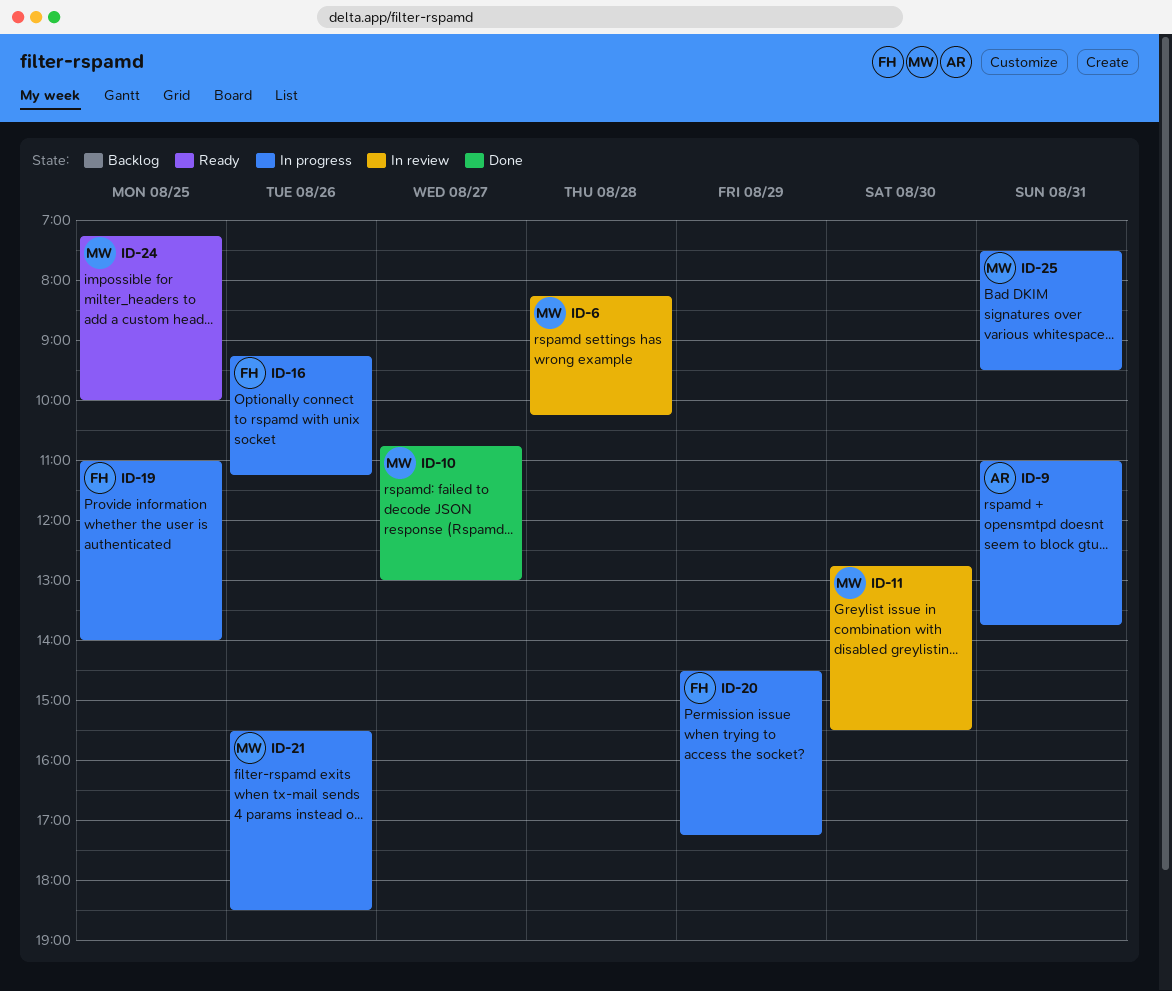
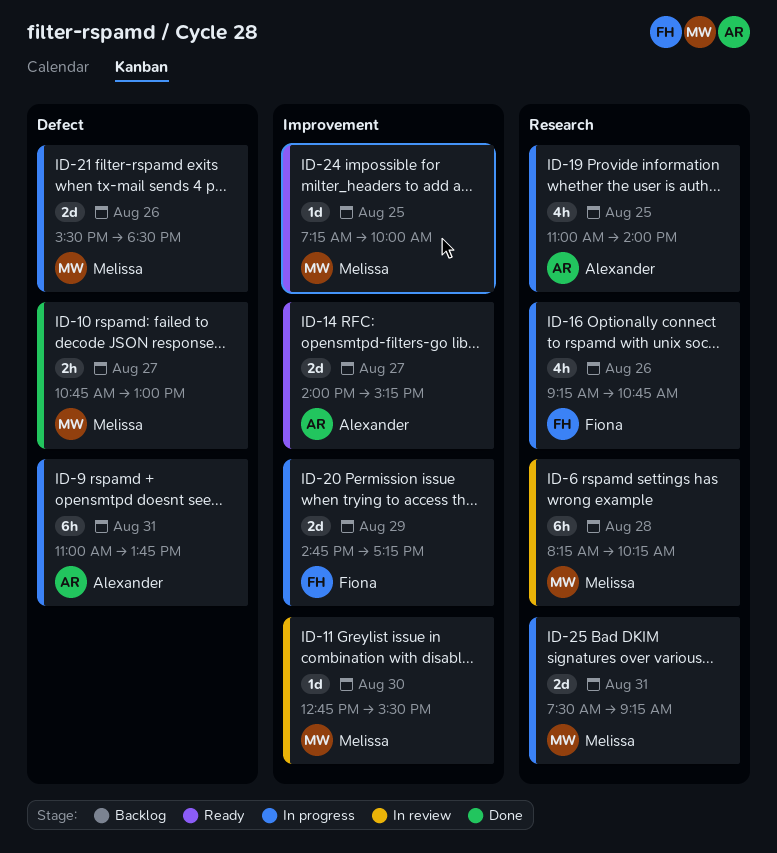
ID-14: none -> present
ID-16, ends: 11:15 -> 10:45
ID-19, owner: Fiona -> Alexander
ID-20, begins: 14:30 -> 14:45
ID-25, ends: 09:30 -> 09:15

